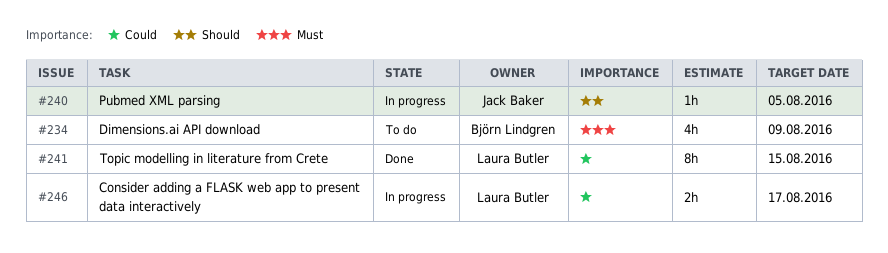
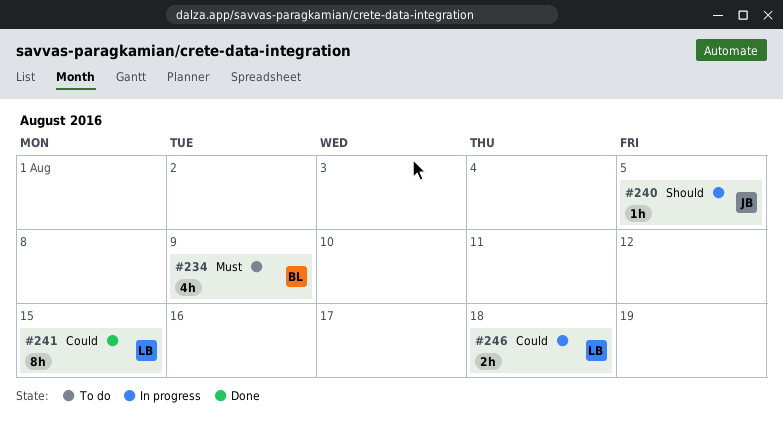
#246, due: Aug 17 -> Aug 18

